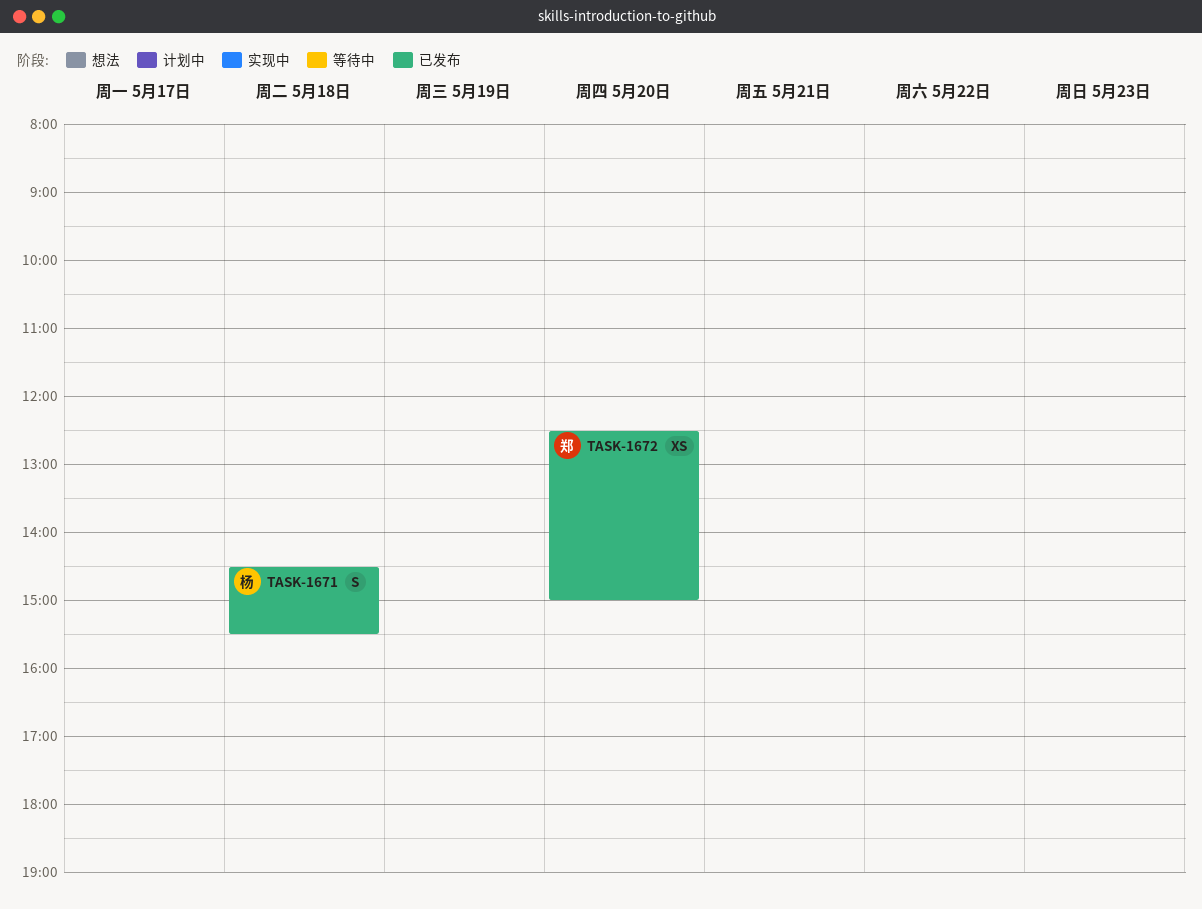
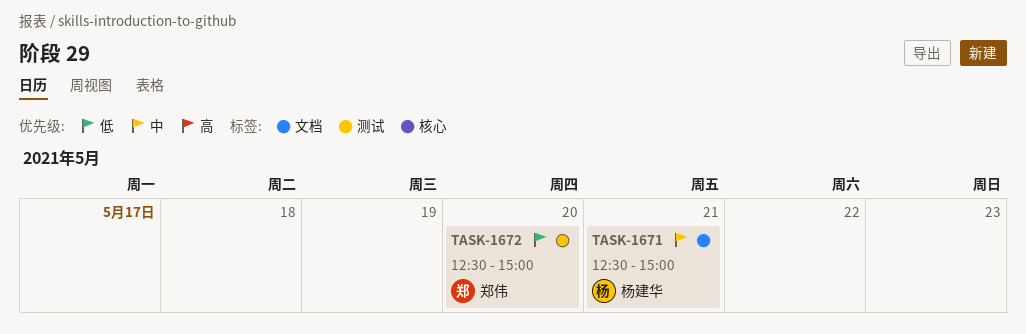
TASK-1671, day: May 18 -> May 21
TASK-1671, begins: 14:30 -> 12:30
TASK-1671, ends: 15:30 -> 15:00

